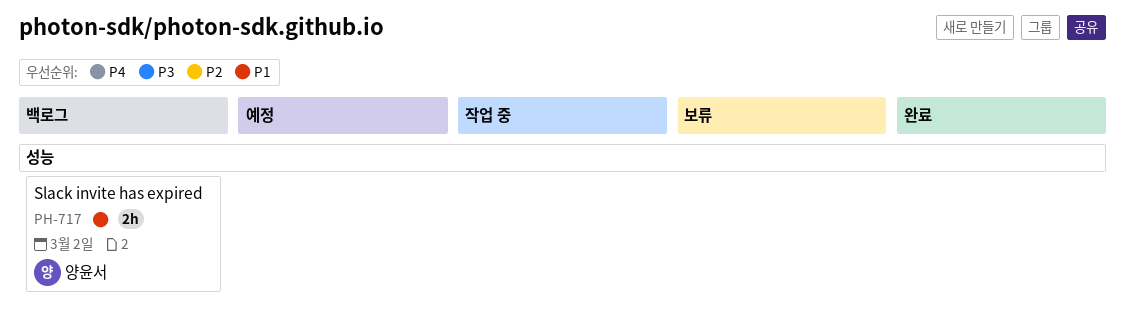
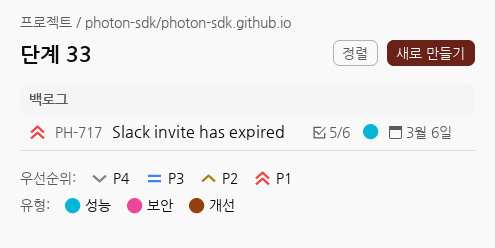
PH-717, due: Mar 2 -> Mar 6

